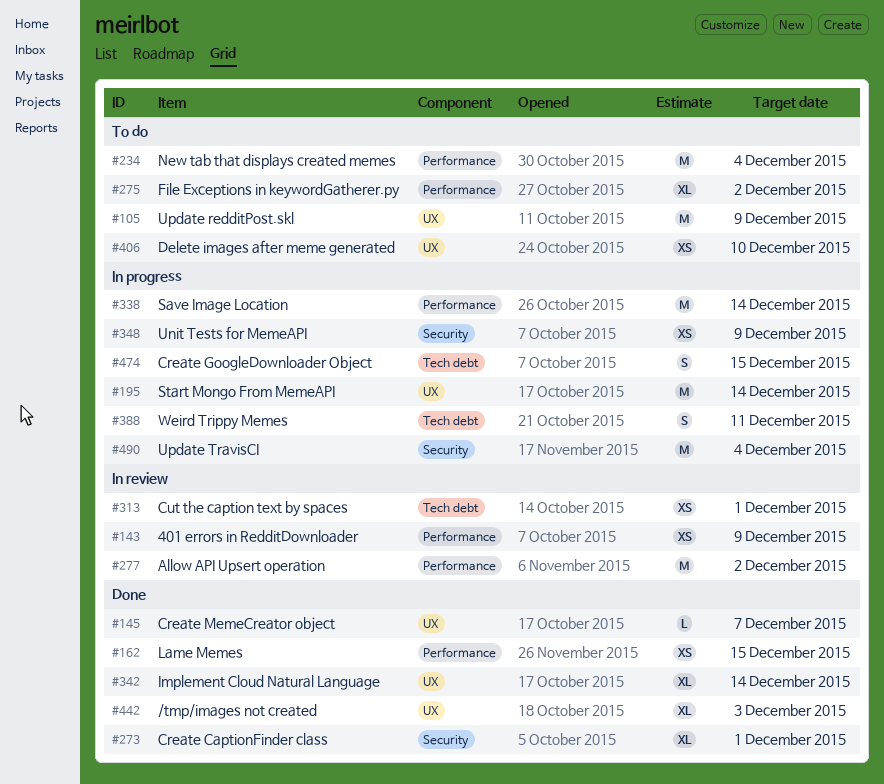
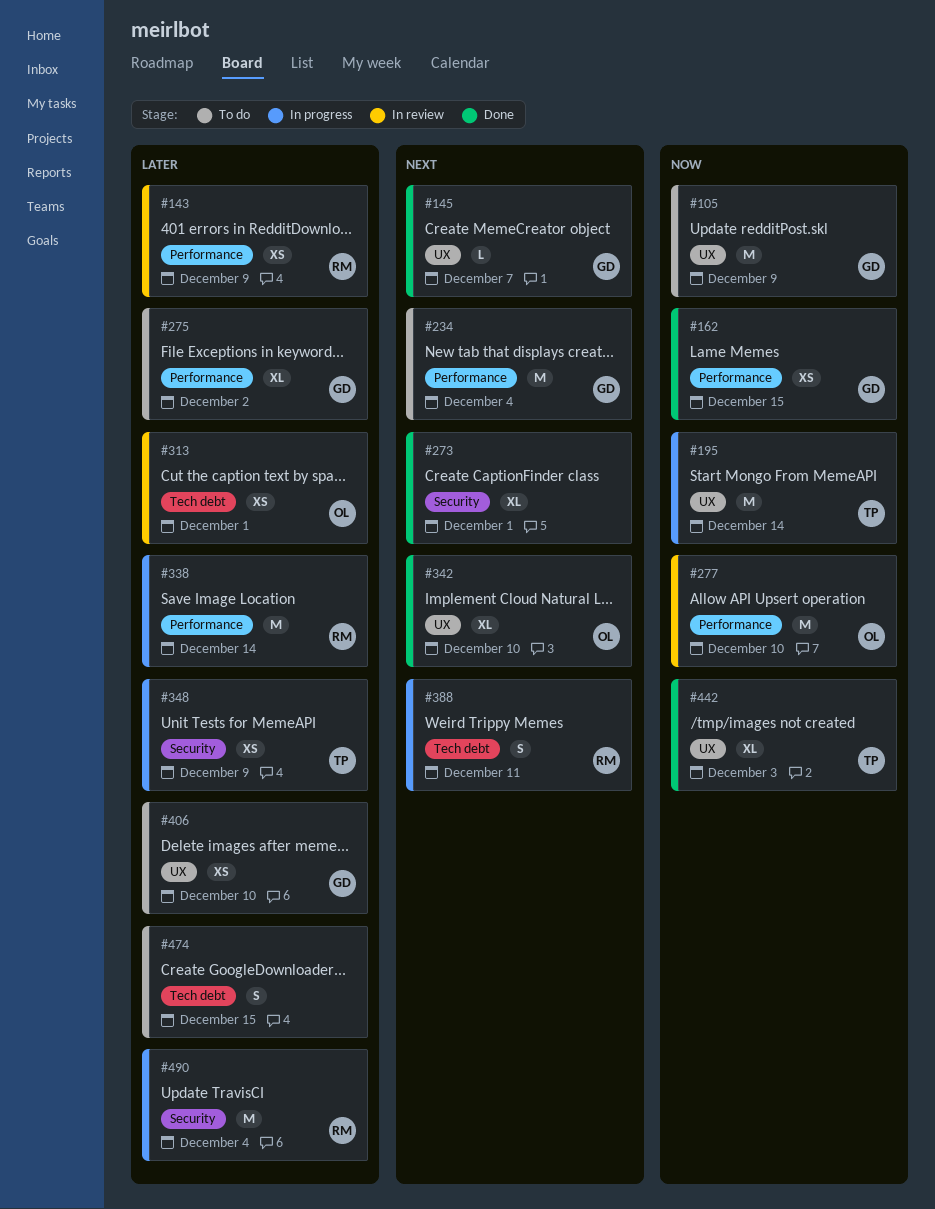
#277, due: Dec 2 -> Dec 10
#342, due: Dec 14 -> Dec 10
#474, status: In progress -> To do

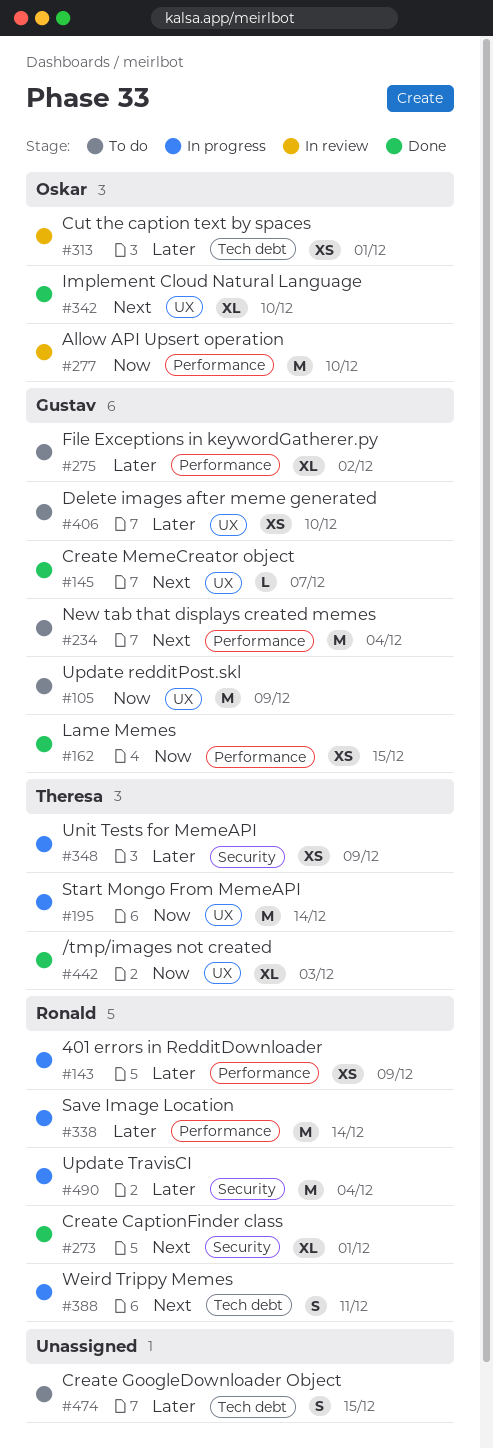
#143, status: In review -> In progress
#273, owner: none -> Ronald

